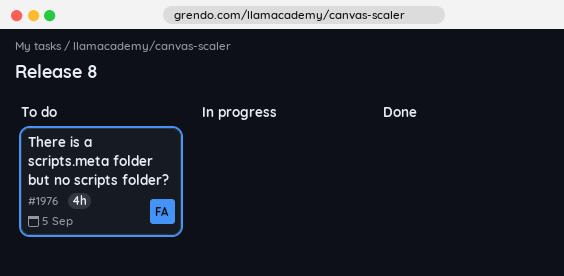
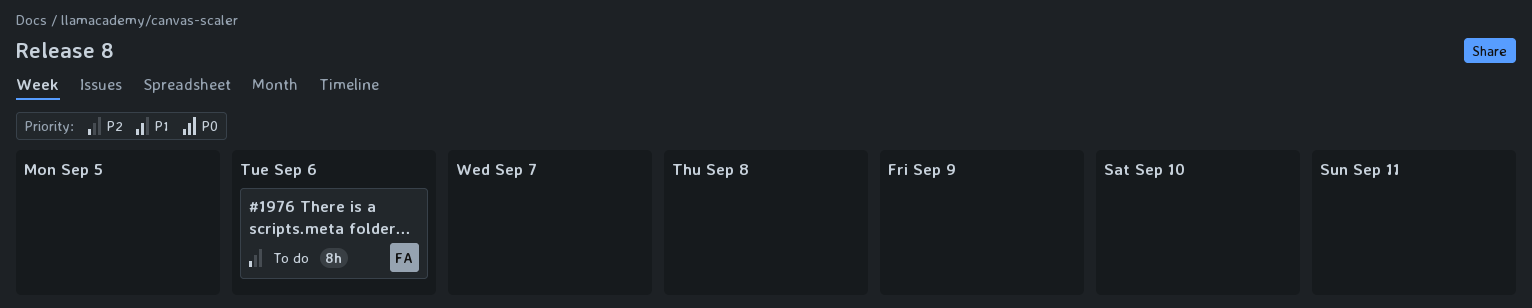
#1976, estimate: 4h -> 8h
#1976, due: Sep 5 -> Sep 6

